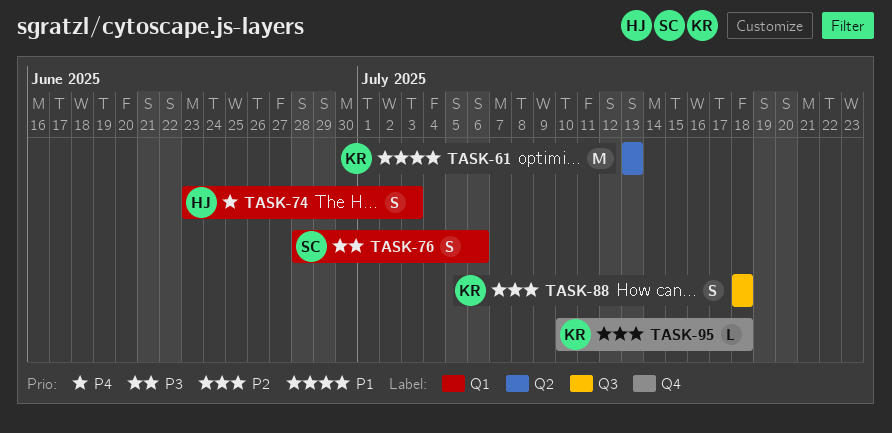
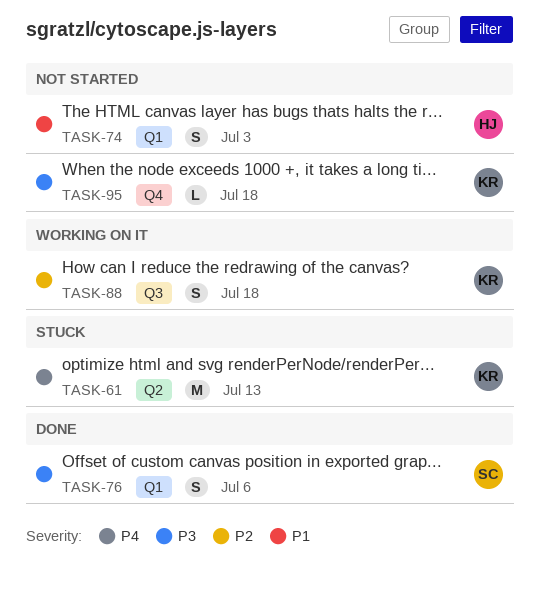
TASK-61, priority: P1 -> P4
TASK-74, priority: P4 -> P1
TASK-95, priority: P2 -> P3

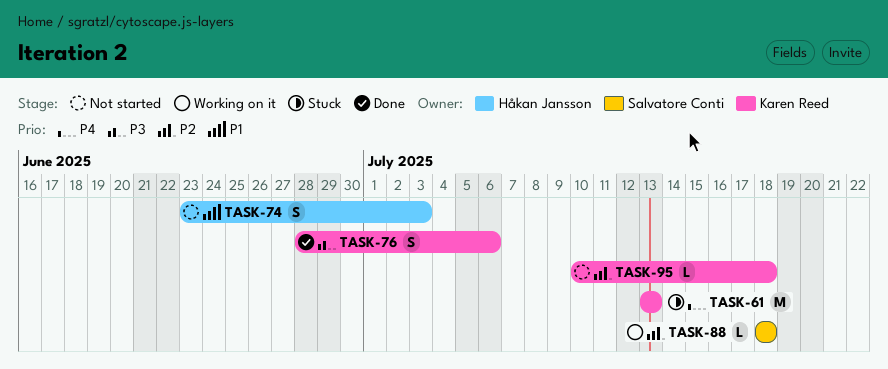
TASK-76, owner: Salvatore Conti -> Karen Reed
TASK-88, owner: Karen Reed -> Salvatore Conti
TASK-88, estimate: S -> L
TASK-95, priority: P3 -> P2

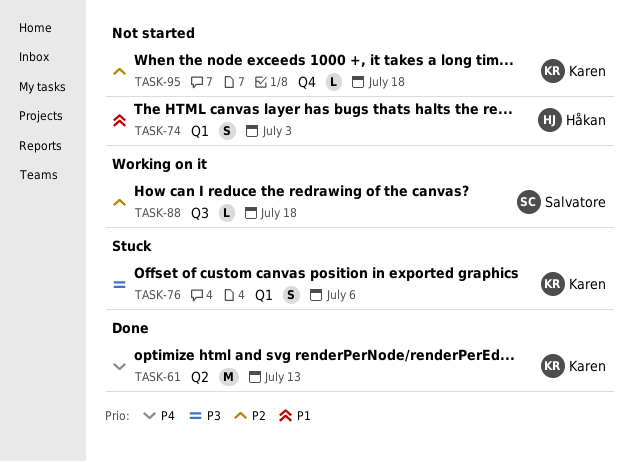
TASK-61, status: Stuck -> Done
TASK-76, status: Done -> Stuck

